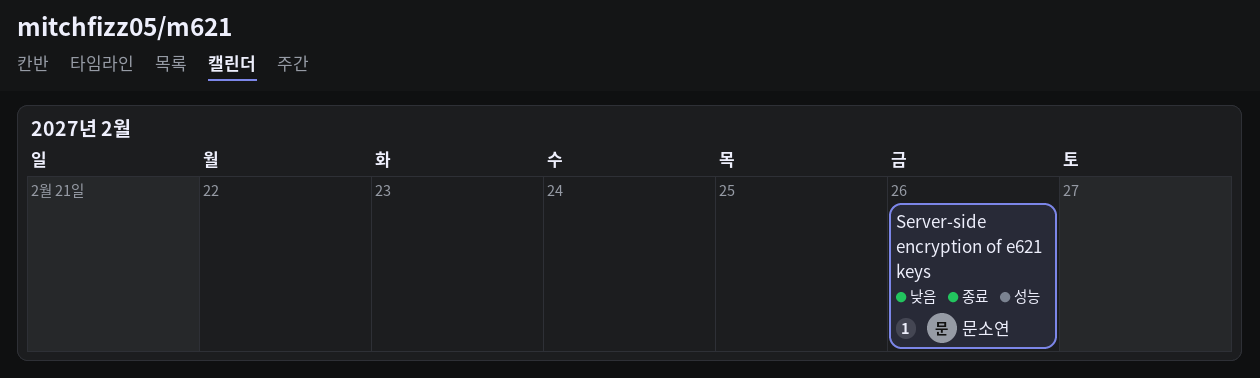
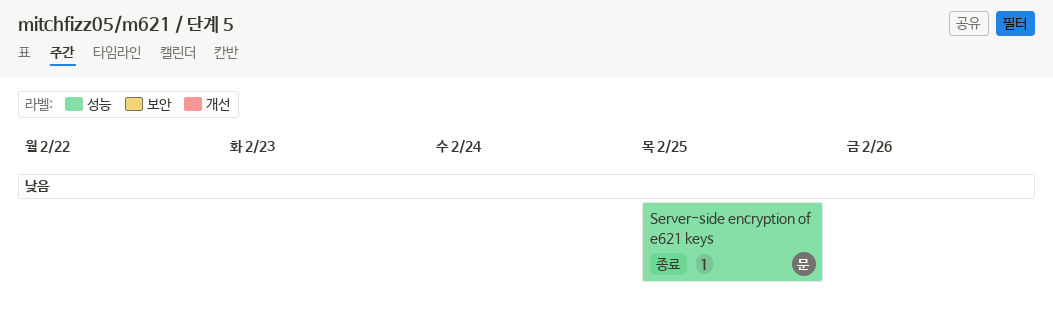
Server-side encryption of e621 keys, due: Feb 26 -> Feb 25

